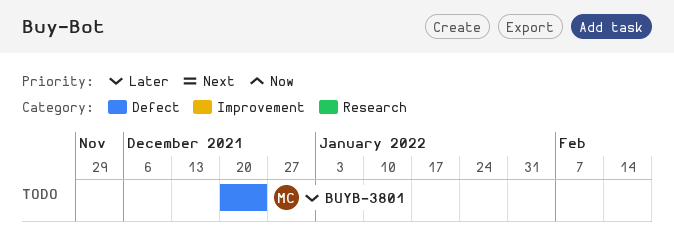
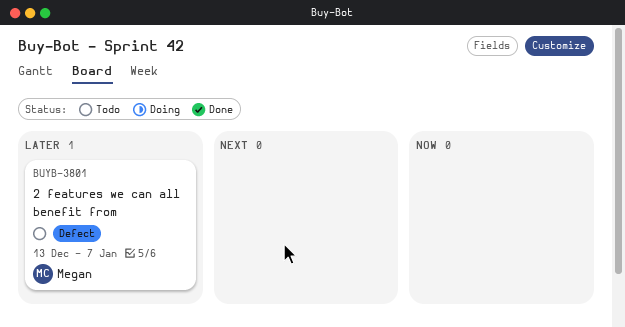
BUYB-3801, start: Dec 20 -> Dec 13
BUYB-3801, due: Dec 24 -> Jan 7

